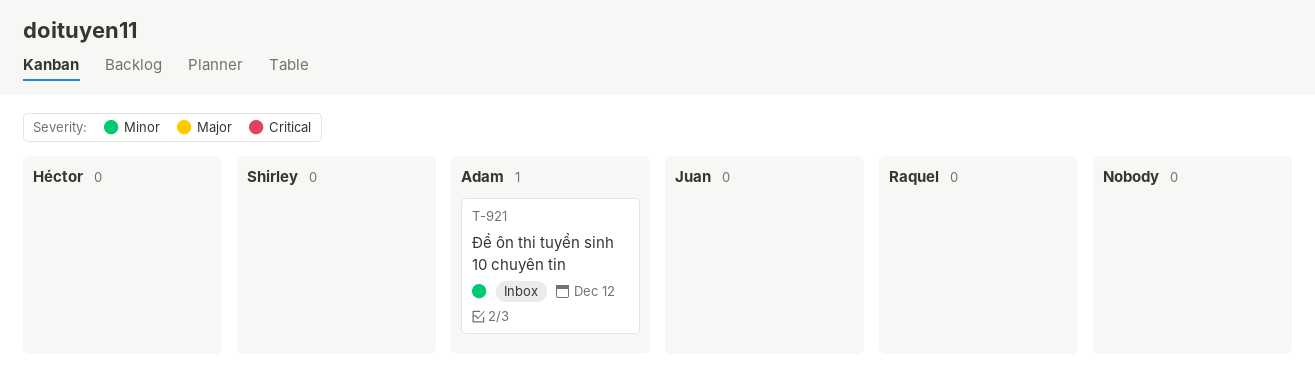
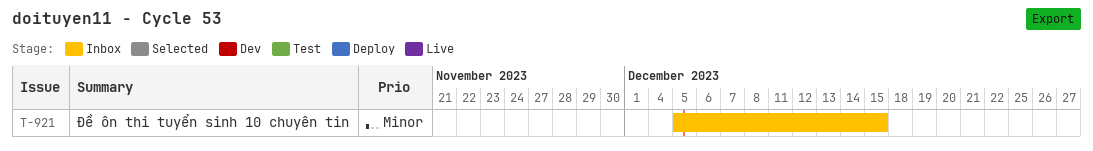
T-921, due: Dec 12 -> Dec 15

